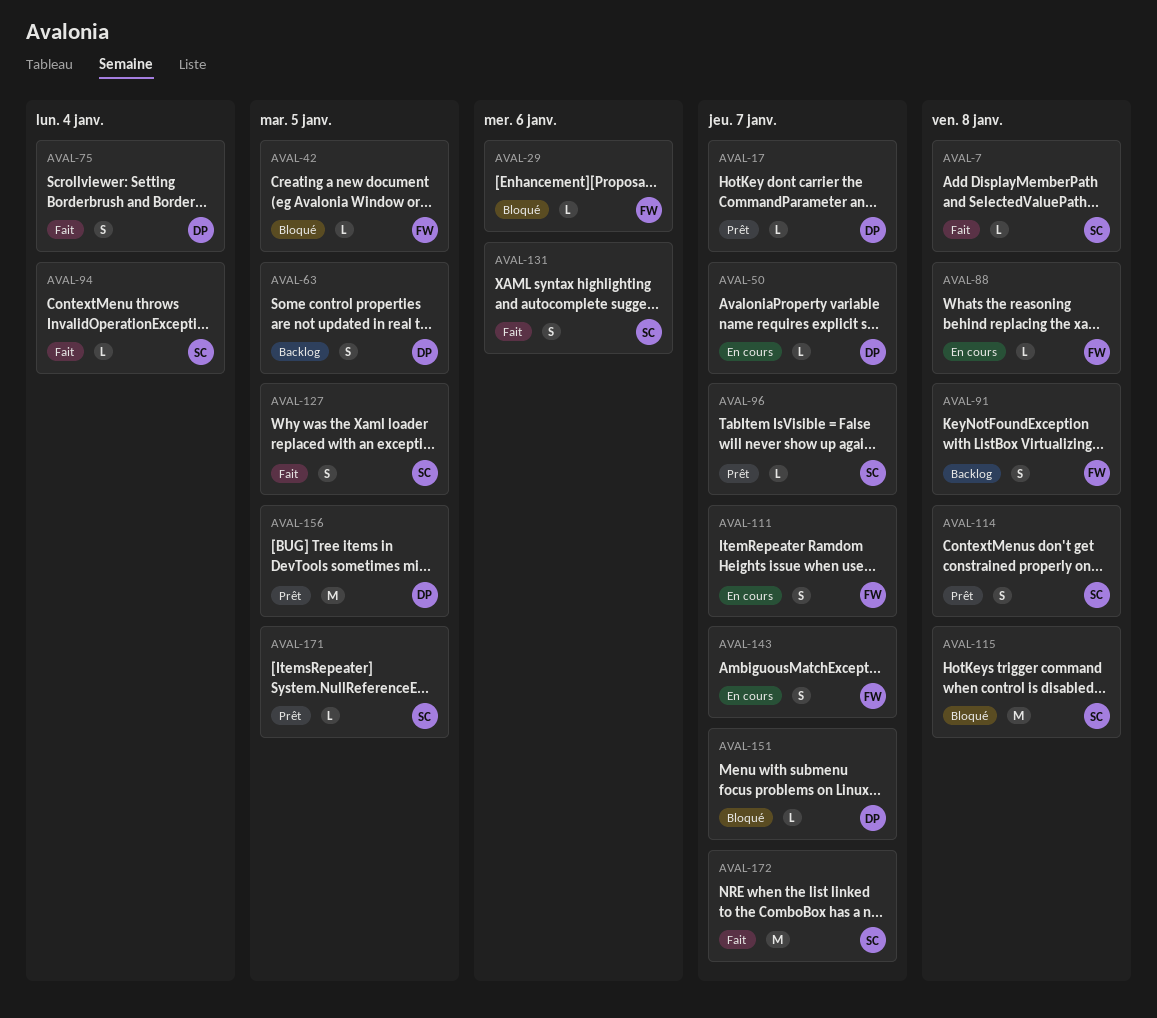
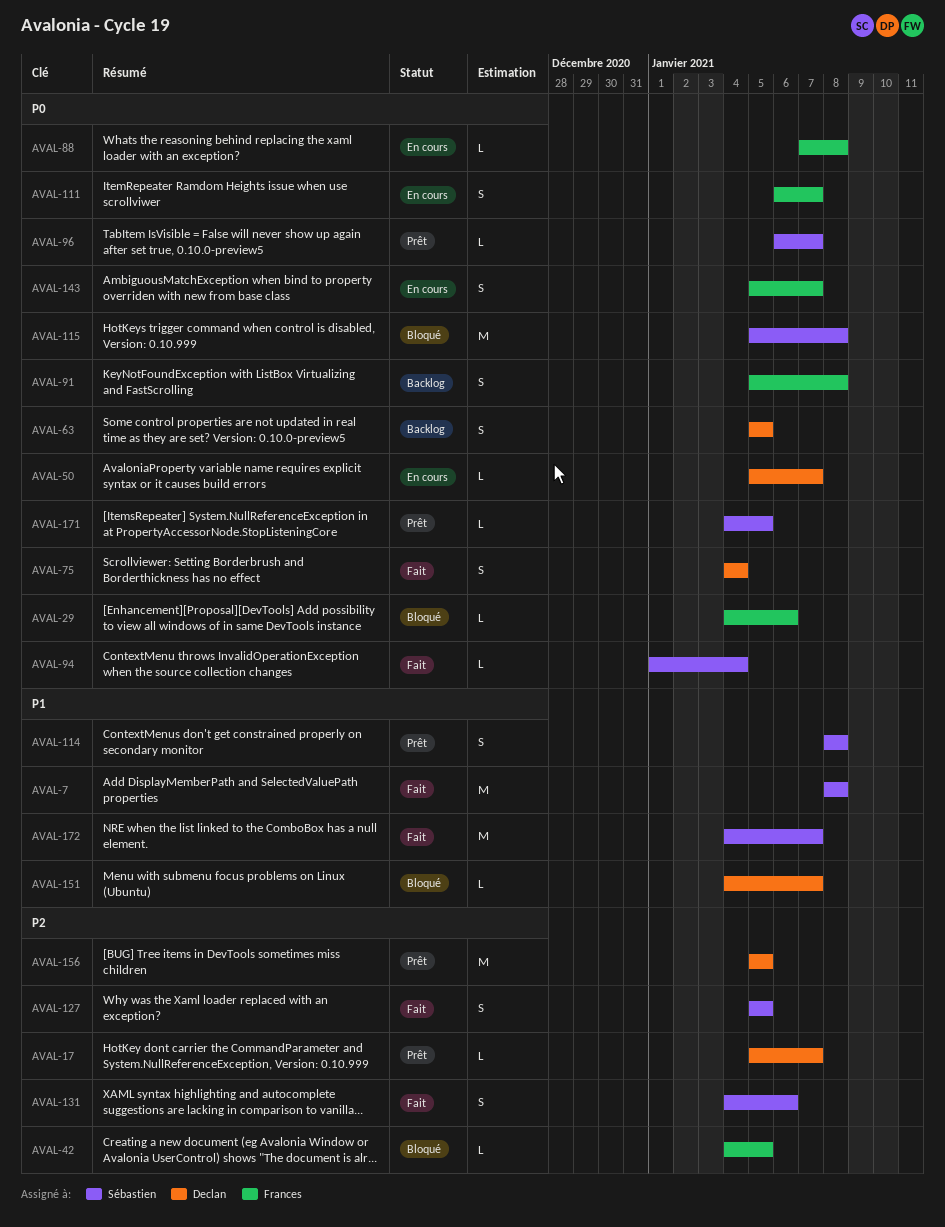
AVAL-7, estimate: L -> M

